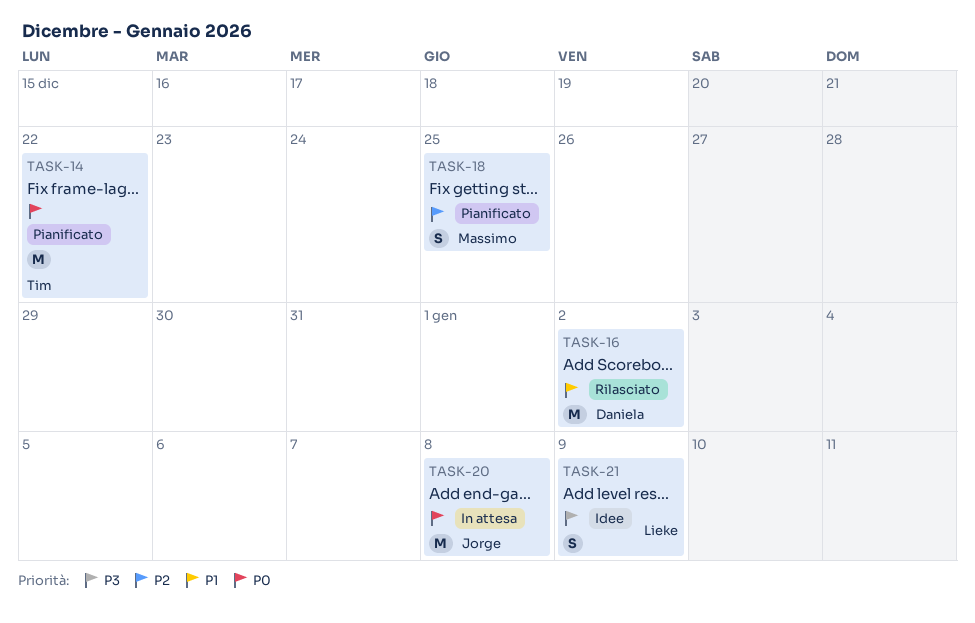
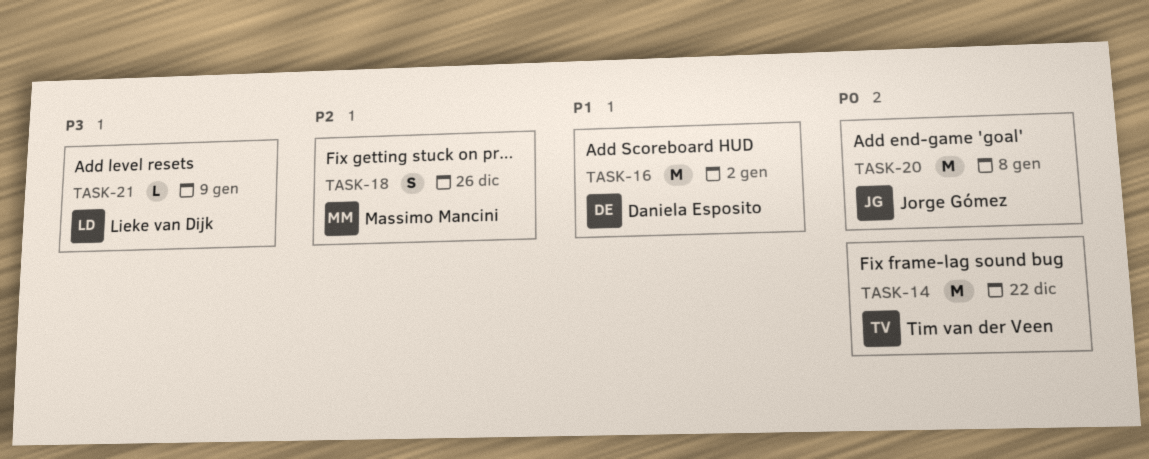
TASK-18, due: Dec 25 -> Dec 26
TASK-21, estimate: S -> L

